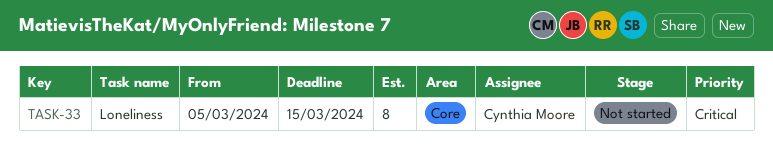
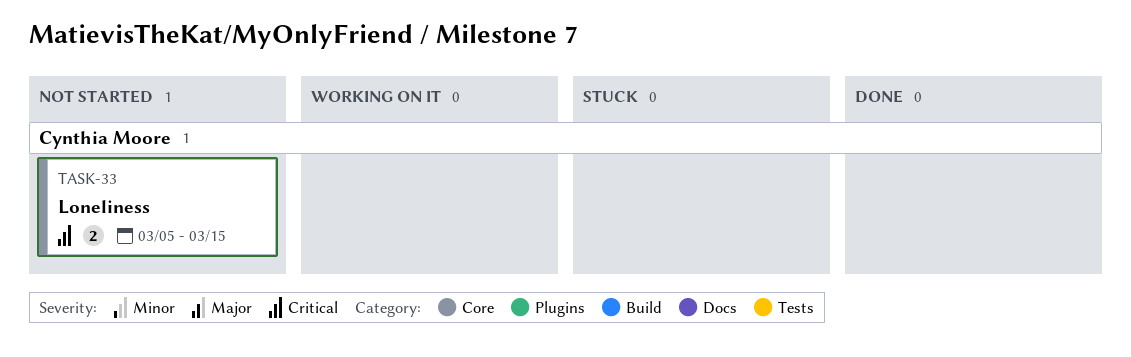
TASK-33, estimate: 8 -> 2

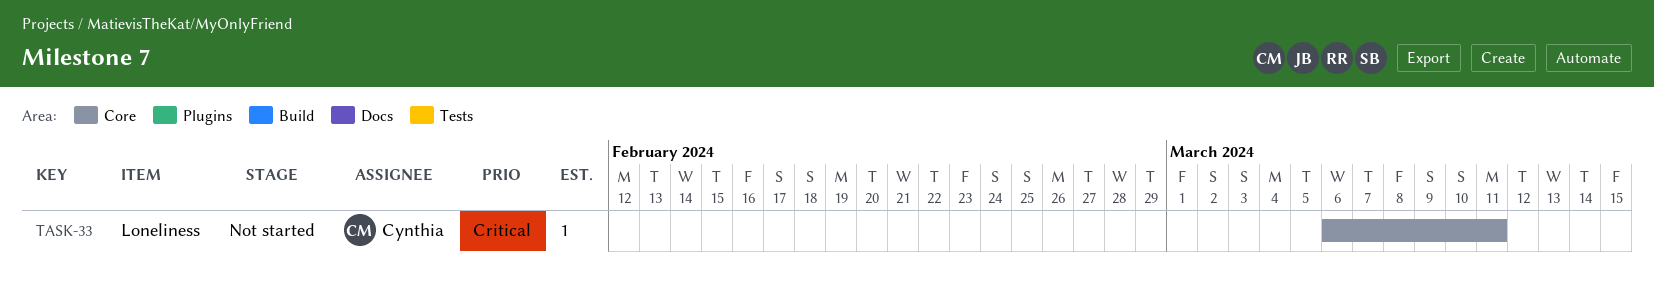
TASK-33, estimate: 2 -> 1
TASK-33, start: Mar 5 -> Mar 6
TASK-33, due: Mar 15 -> Mar 11

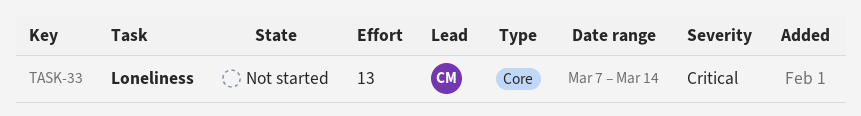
TASK-33, estimate: 1 -> 13
TASK-33, start: Mar 6 -> Mar 7
TASK-33, due: Mar 11 -> Mar 14

